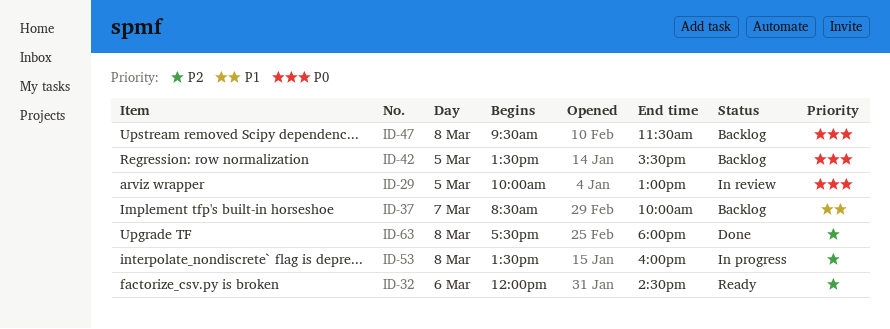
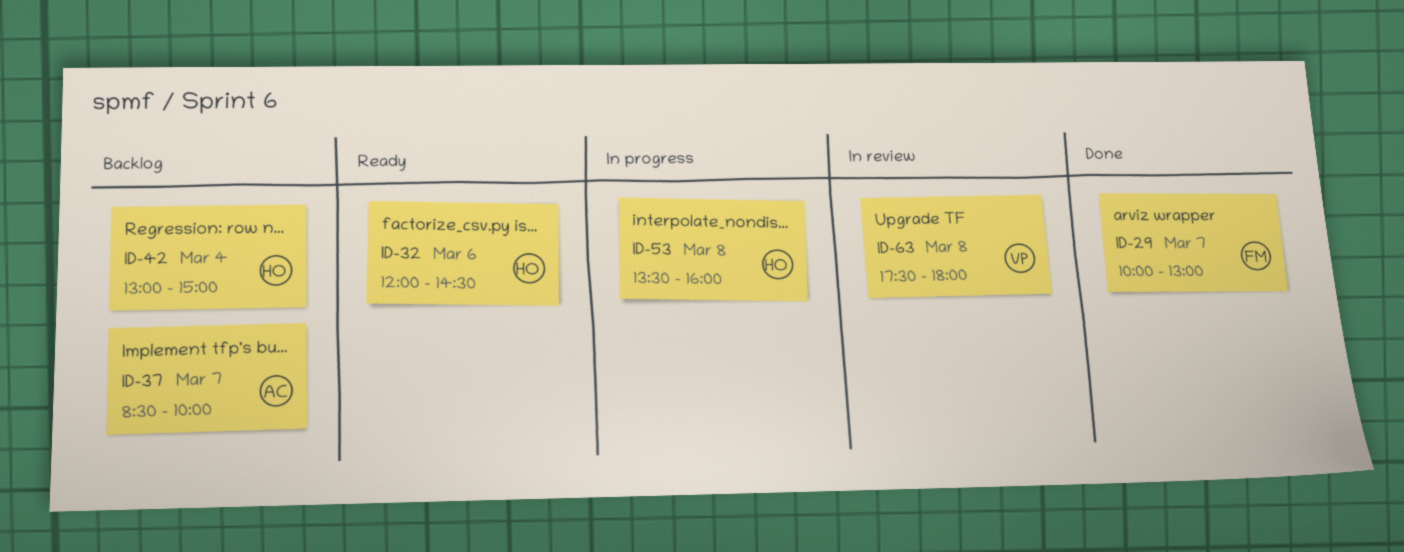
ID-29, status: In review -> Done
ID-29, day: Mar 5 -> Mar 7
ID-42, day: Mar 5 -> Mar 4
ID-42, begins: 13:30 -> 13:00
ID-42, ends: 15:30 -> 15:00
ID-47: present -> none
ID-63, status: Done -> In review

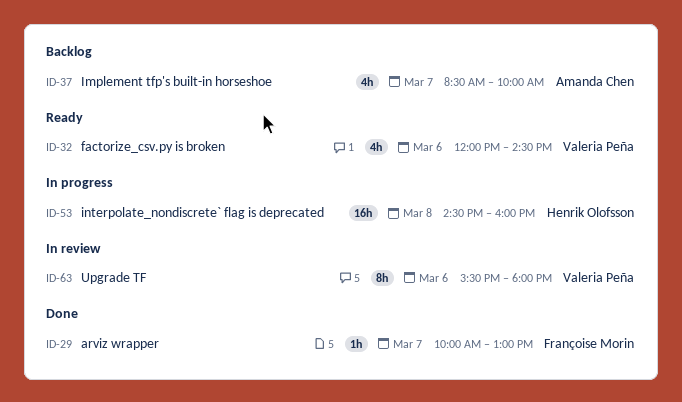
ID-32, owner: Henrik Olofsson -> Valeria Peña
ID-42: present -> none
ID-53, begins: 13:30 -> 14:30
ID-63, day: Mar 8 -> Mar 6
ID-63, begins: 17:30 -> 15:30

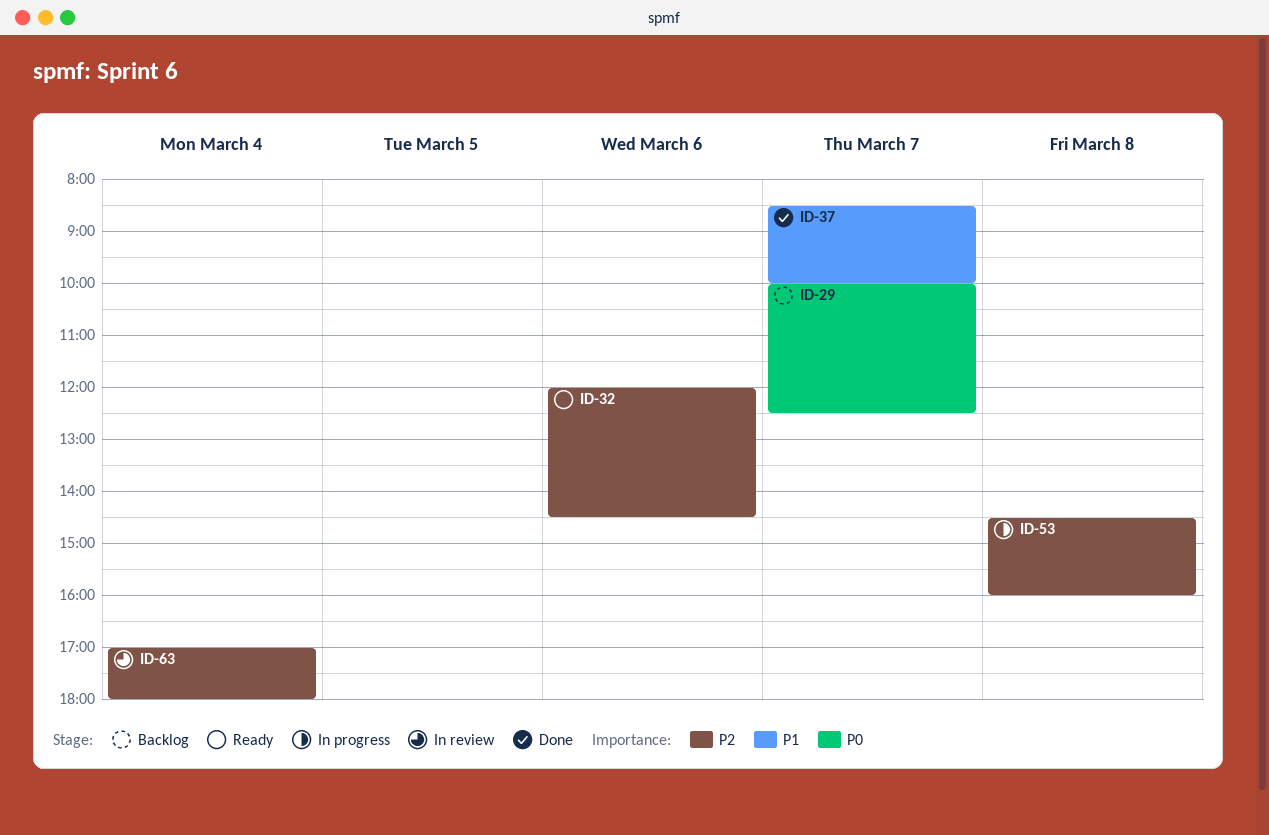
ID-29, status: Done -> Backlog
ID-29, ends: 13:00 -> 12:30
ID-37, status: Backlog -> Done
ID-63, day: Mar 6 -> Mar 4
ID-63, begins: 15:30 -> 17:00

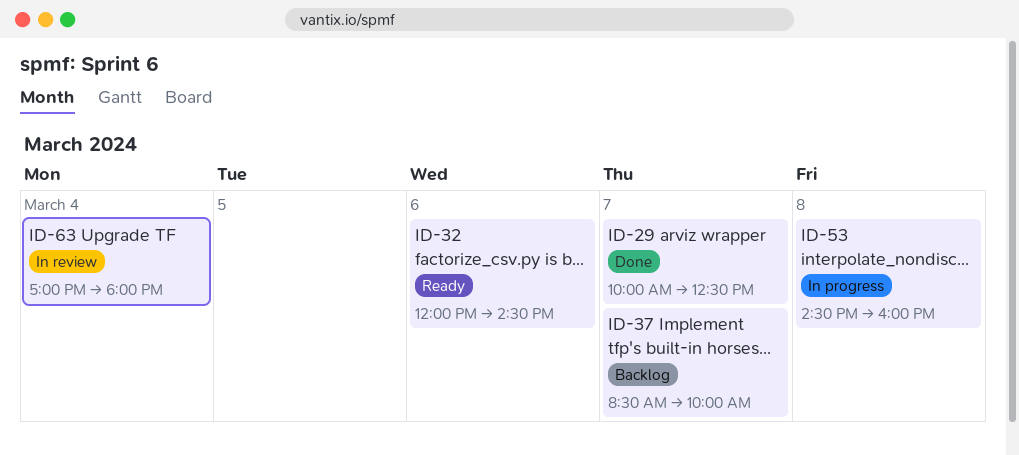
ID-29, status: Backlog -> Done
ID-37, status: Done -> Backlog

